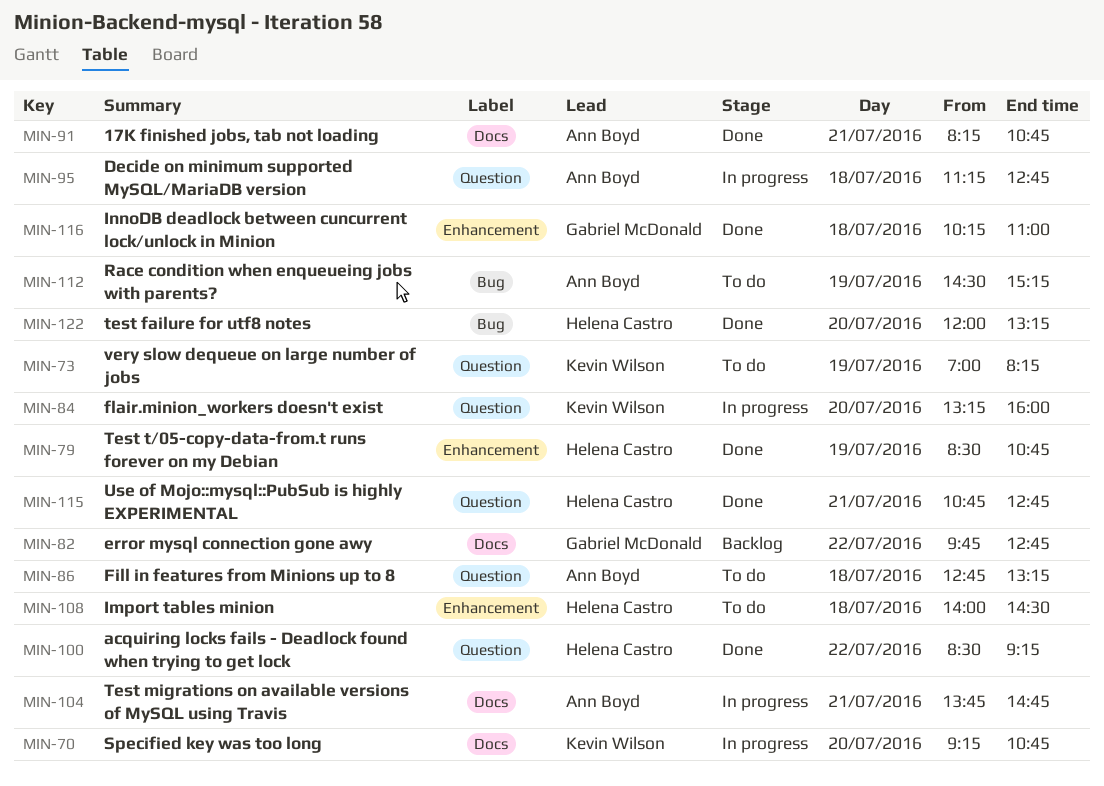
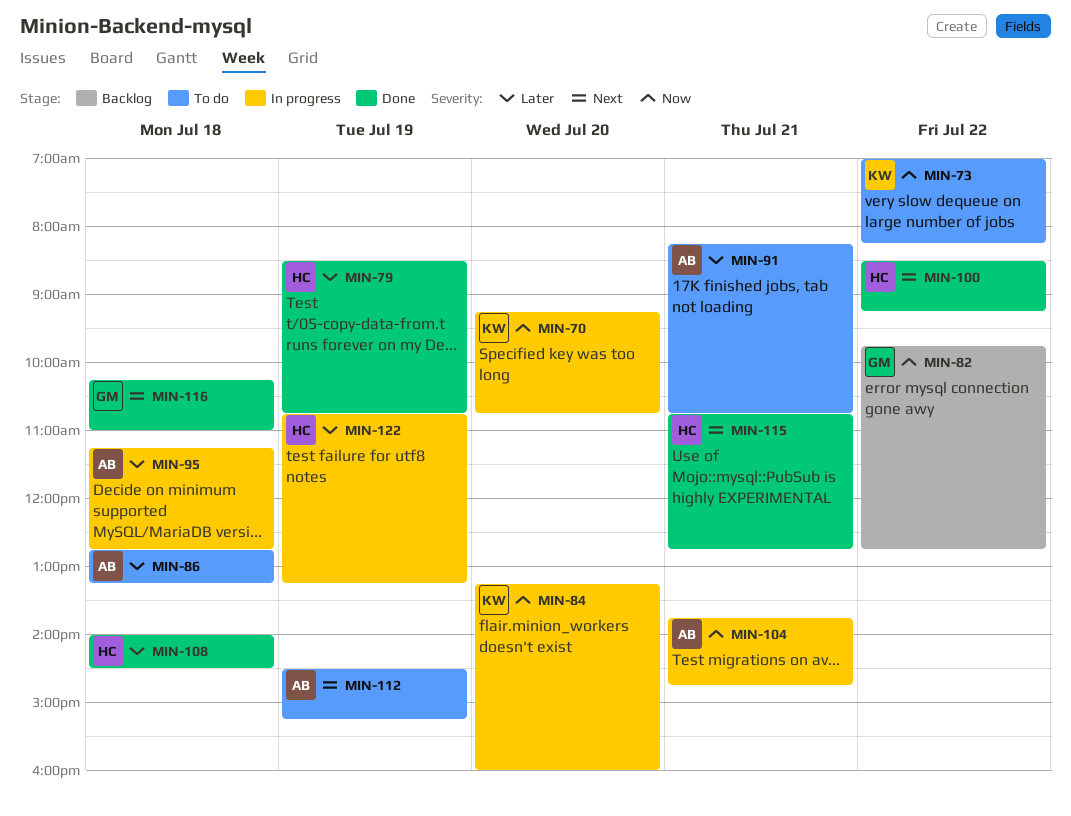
MIN-73, day: Jul 19 -> Jul 22
MIN-91, status: Done -> To do
MIN-108, status: To do -> Done
MIN-122, status: Done -> In progress
MIN-122, day: Jul 20 -> Jul 19
MIN-122, begins: 12:00 -> 10:45

